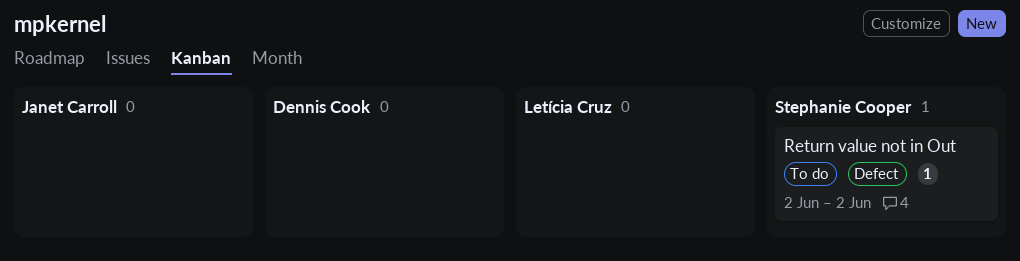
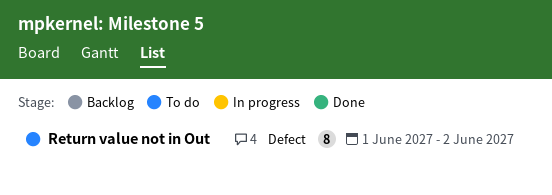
Return value not in Out, estimate: 1 -> 8
Return value not in Out, start: Jun 2 -> Jun 1

